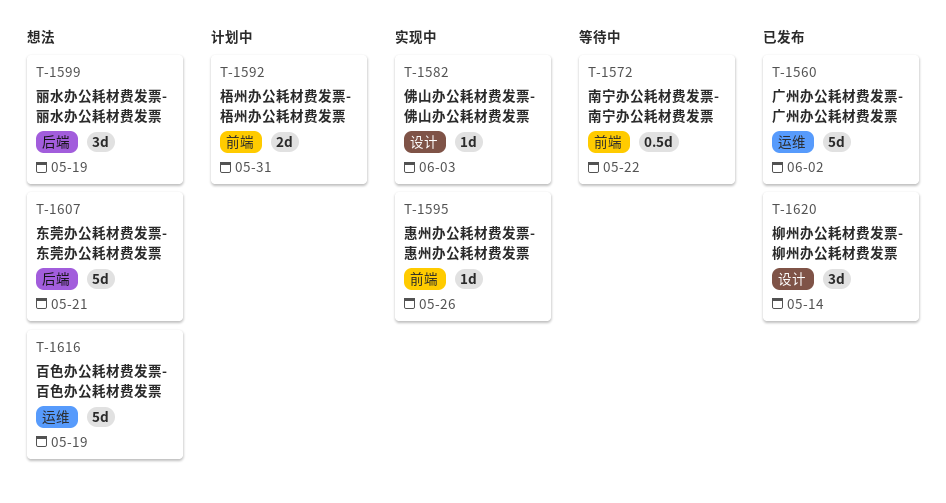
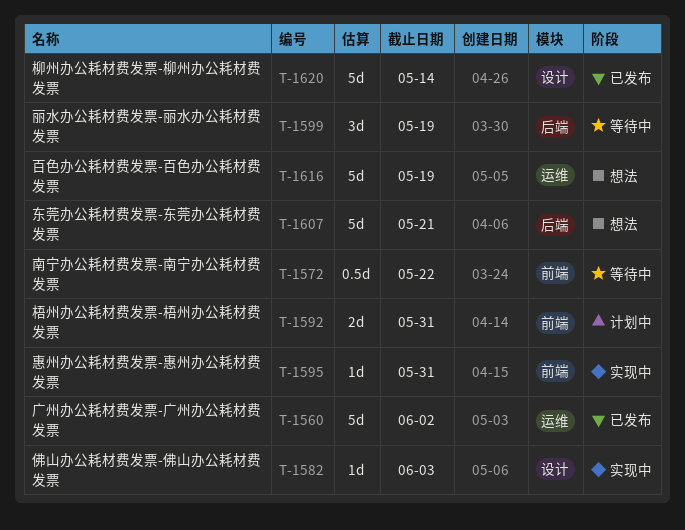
T-1595, due: May 26 -> May 31
T-1599, status: 想法 -> 等待中
T-1620, estimate: 3d -> 5d

